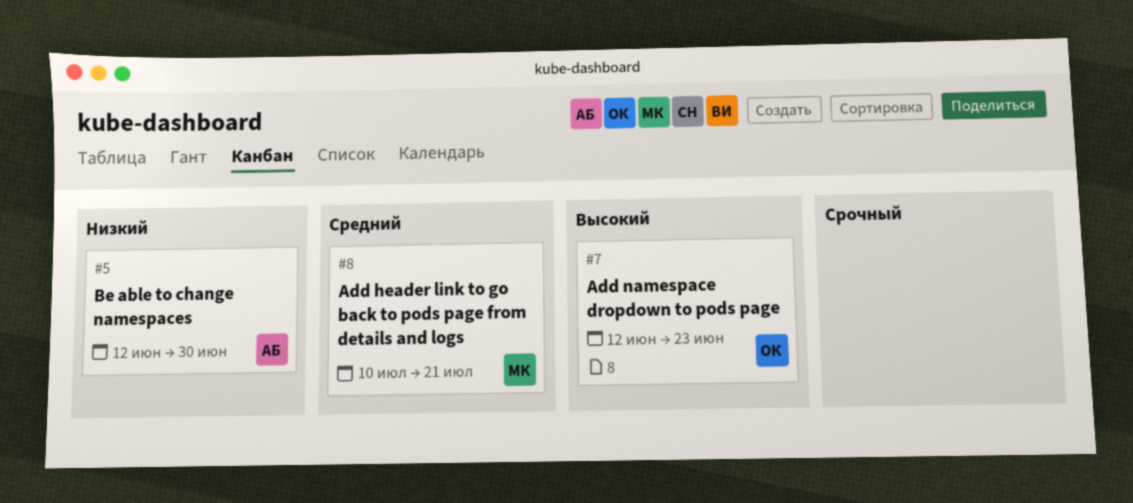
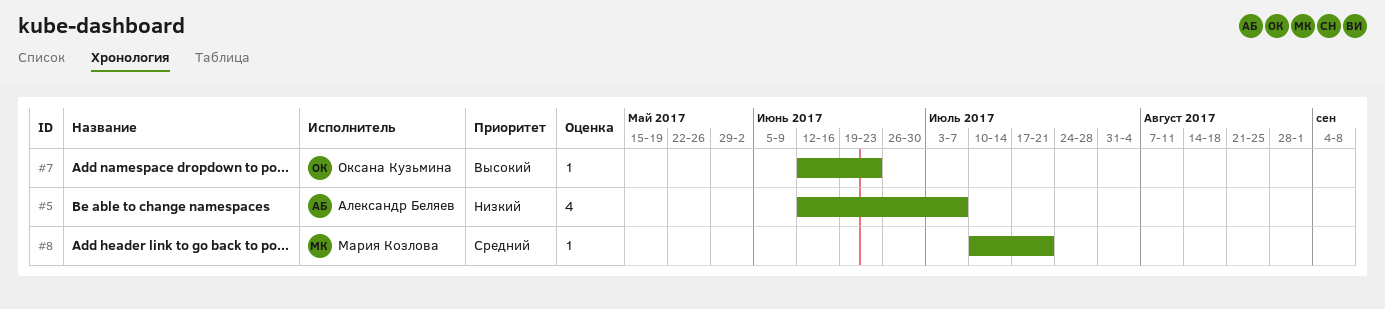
#5, due: Jun 30 -> Jul 7

